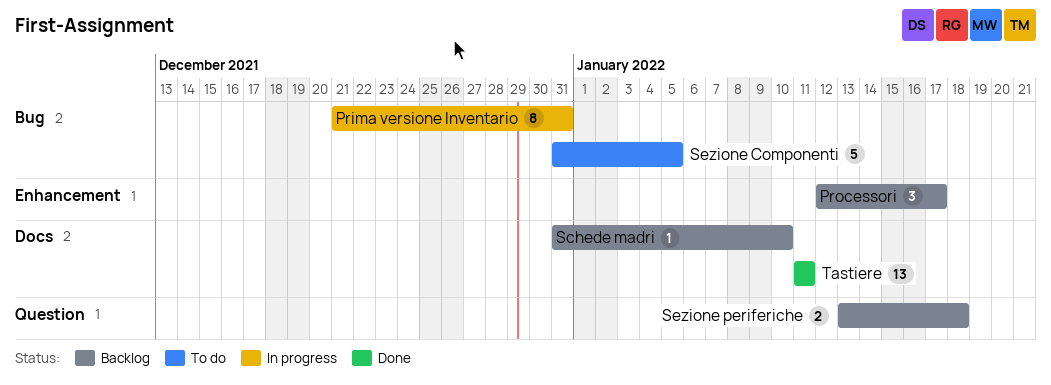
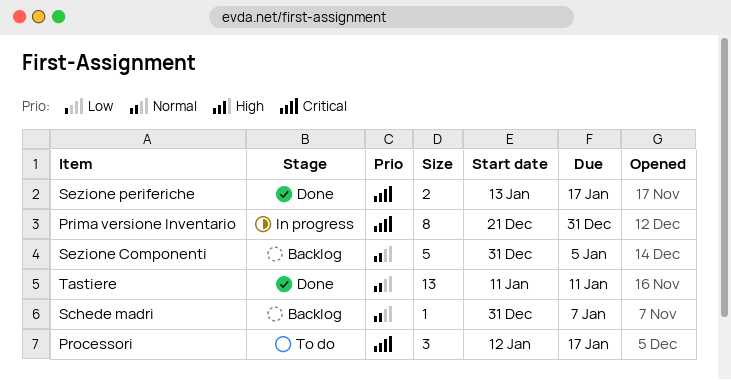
Processori, status: Backlog -> To do
Schede madri, due: Jan 10 -> Jan 7
Sezione Componenti, status: To do -> Backlog
Sezione periferiche, status: Backlog -> Done
Sezione periferiche, due: Jan 18 -> Jan 17

